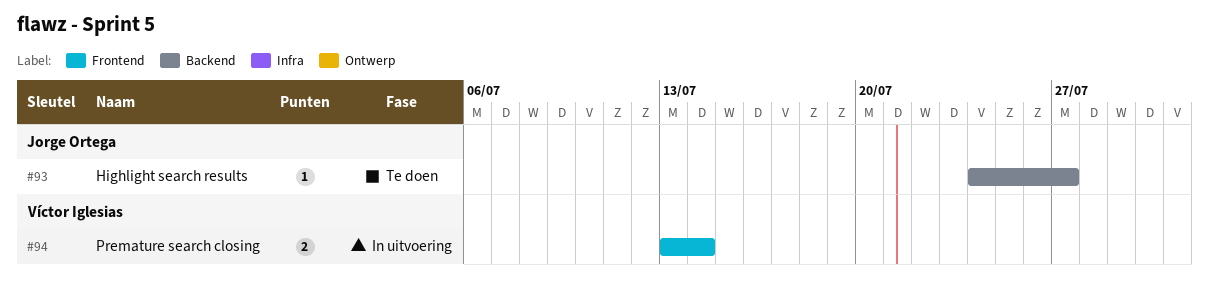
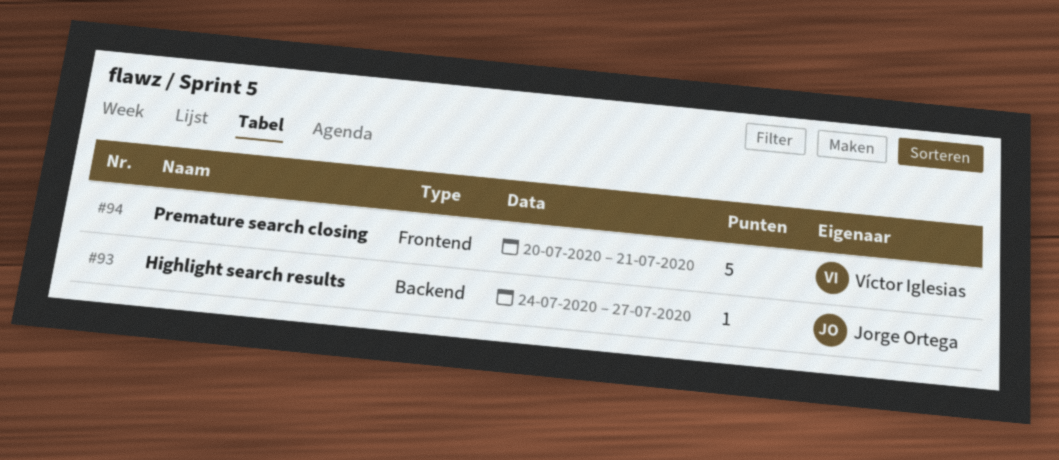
#94, estimate: 2 -> 5
#94, start: Jul 13 -> Jul 20
#94, due: Jul 14 -> Jul 21

